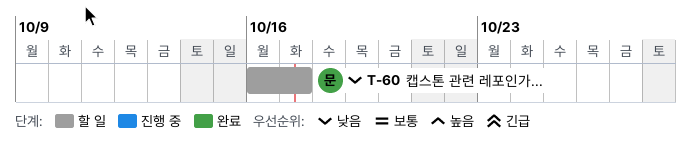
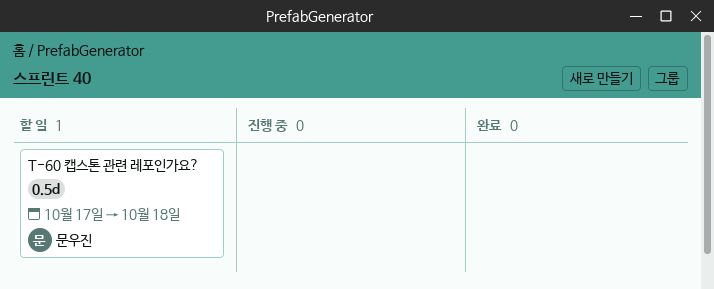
T-60, start: Oct 16 -> Oct 17
T-60, due: Oct 17 -> Oct 18

